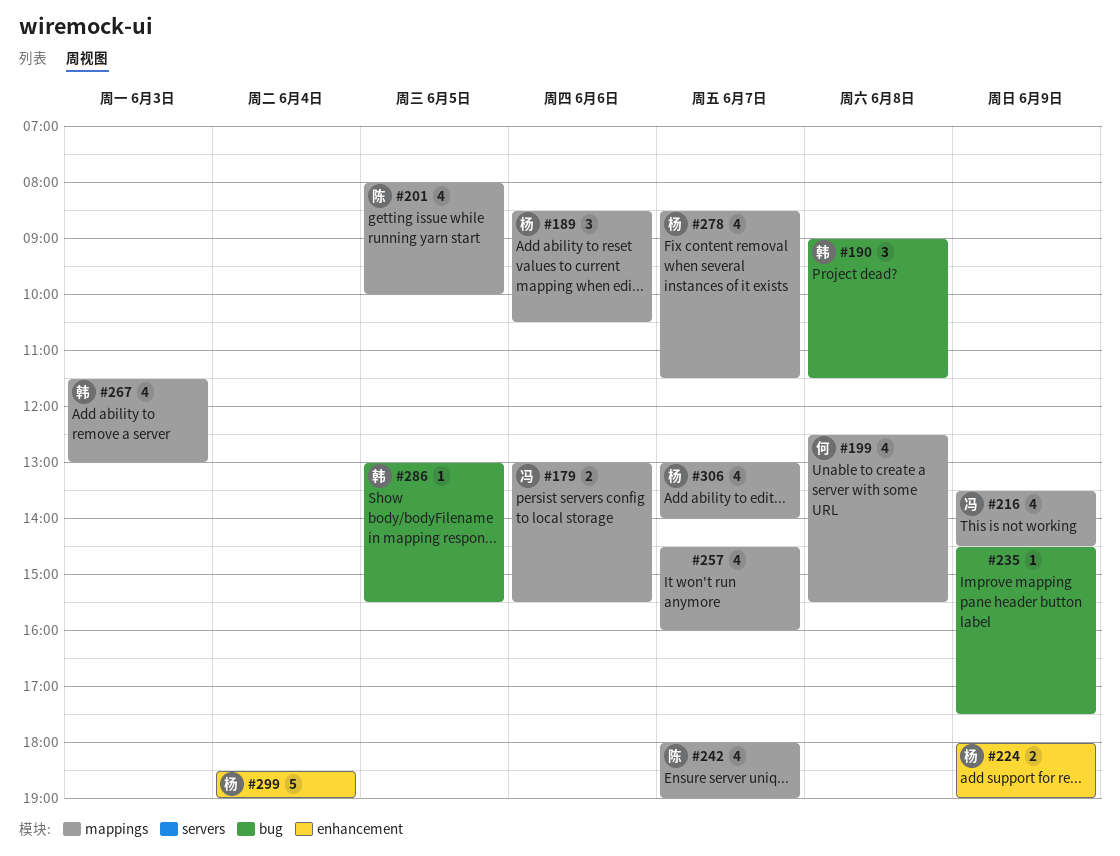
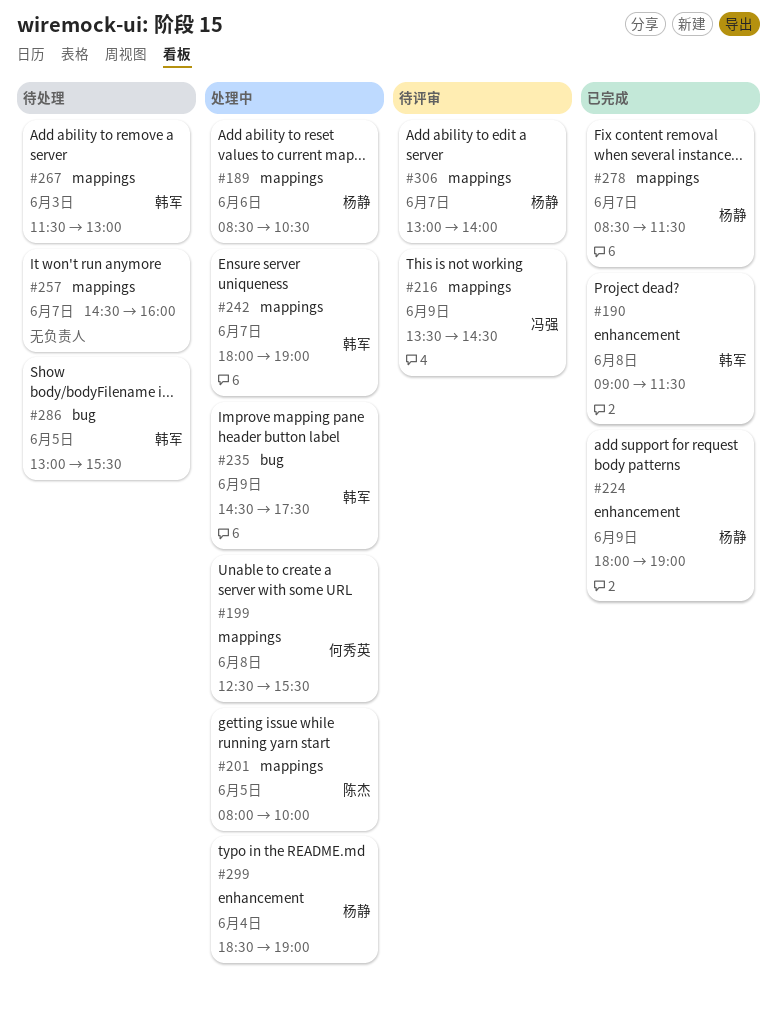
#179: present -> none
#190, label: bug -> enhancement
#235, owner: none -> 韩军
#242, owner: 陈杰 -> 韩军

